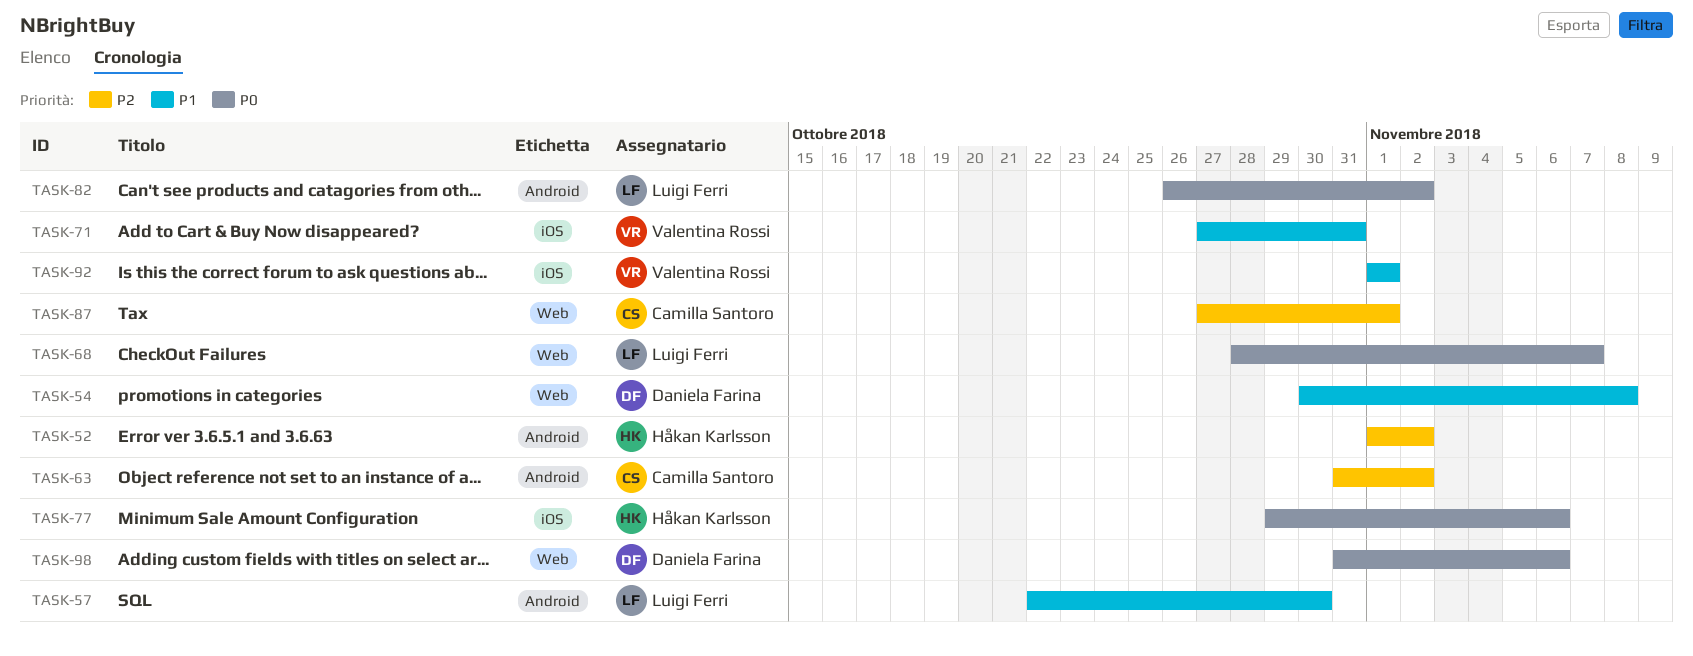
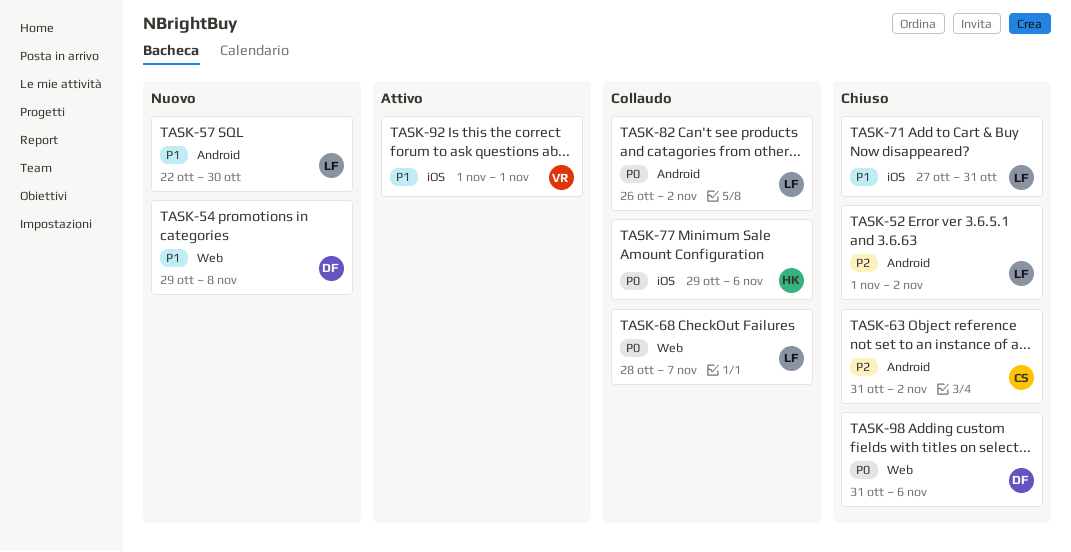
TASK-52, owner: Håkan Karlsson -> Luigi Ferri
TASK-54, start: Oct 30 -> Oct 29
TASK-71, owner: Valentina Rossi -> Luigi Ferri
TASK-87: present -> none

